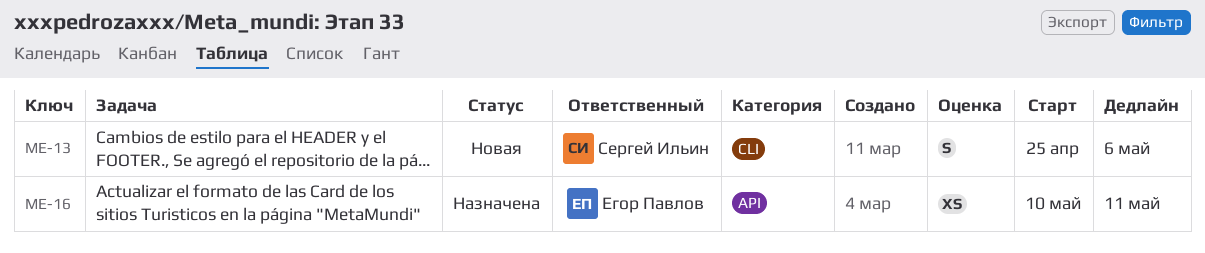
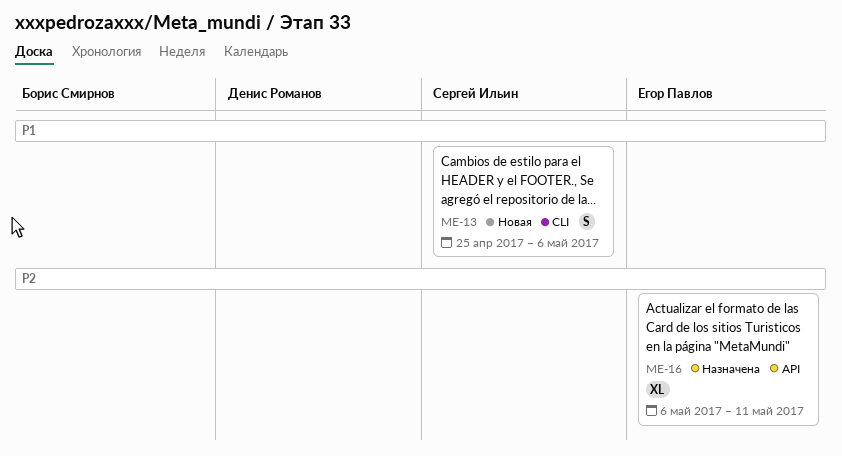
ME-16, estimate: XS -> XL
ME-16, start: May 10 -> May 6

